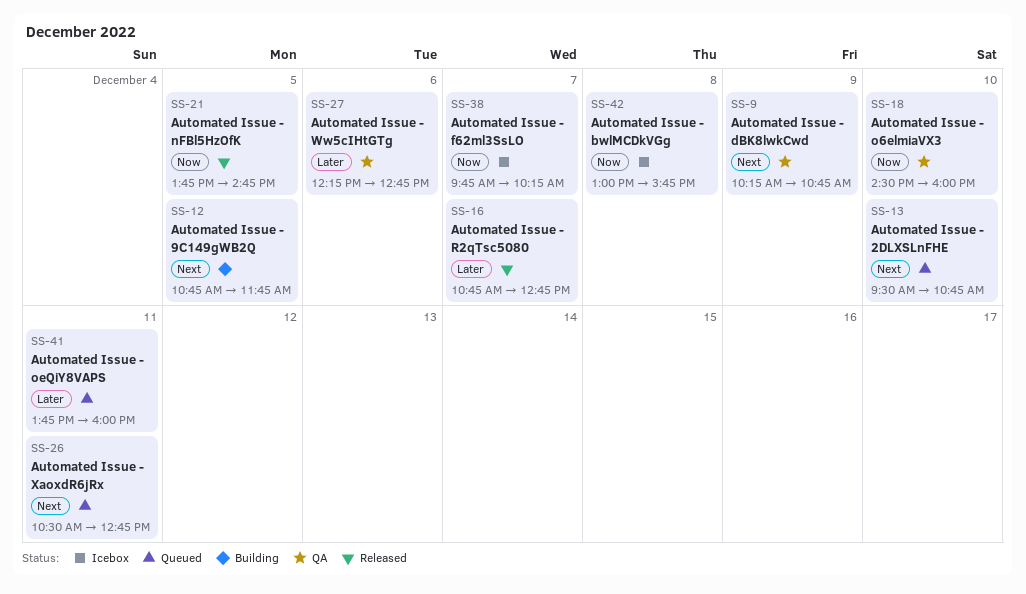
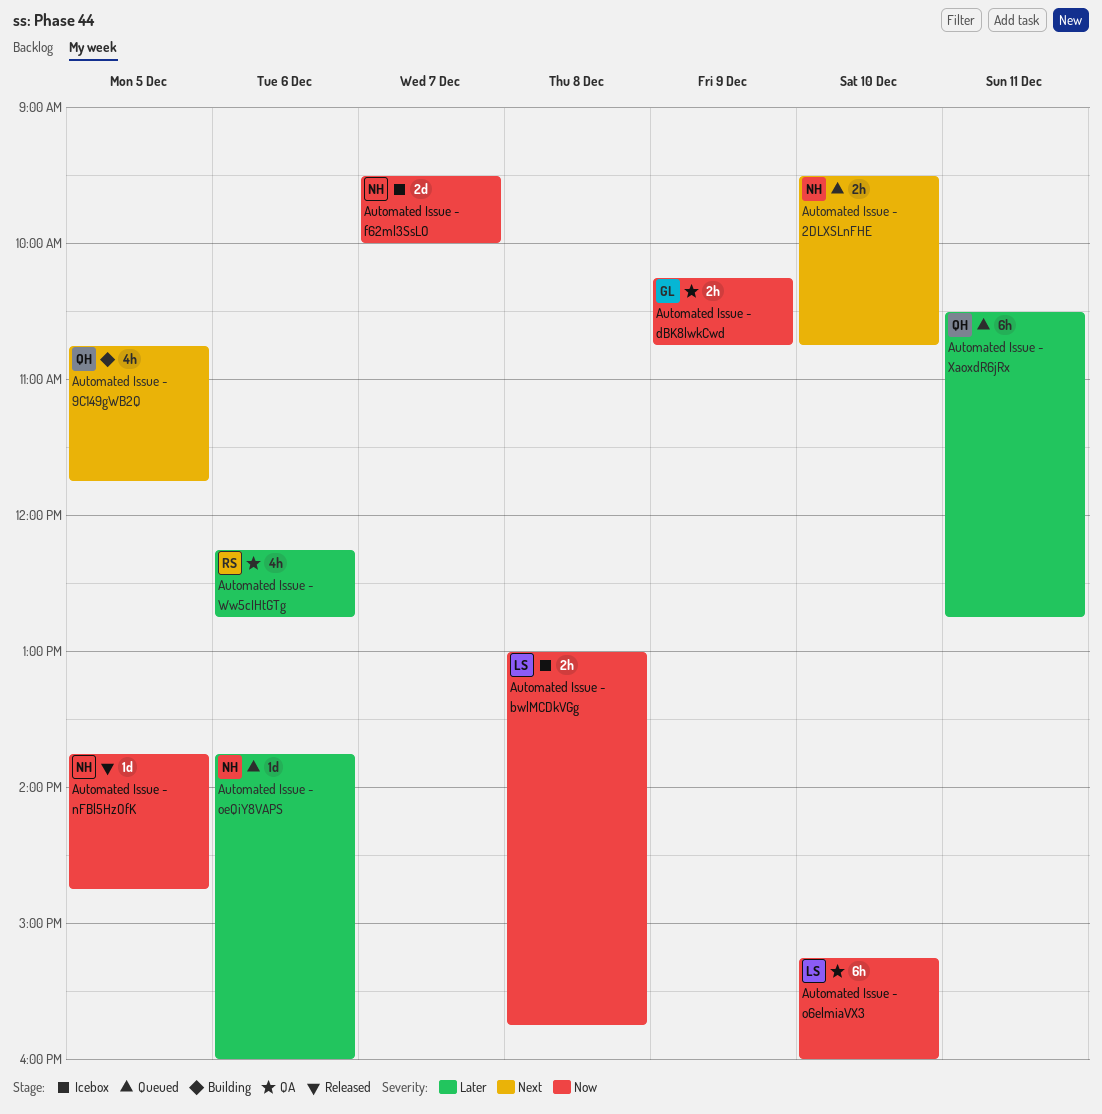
Automated Issue - dBK8lwkCwd, priority: Next -> Now
Automated Issue - f62ml3SsLO, begins: 09:45 -> 09:30
Automated Issue - f62ml3SsLO, ends: 10:15 -> 10:00
Automated Issue - o6elmiaVX3, begins: 14:30 -> 15:15
Automated Issue - oeQiY8VAPS, day: Dec 11 -> Dec 6
Automated Issue - R2qTsc5080: present -> none
Automated Issue - XaoxdR6jRx, priority: Next -> Later

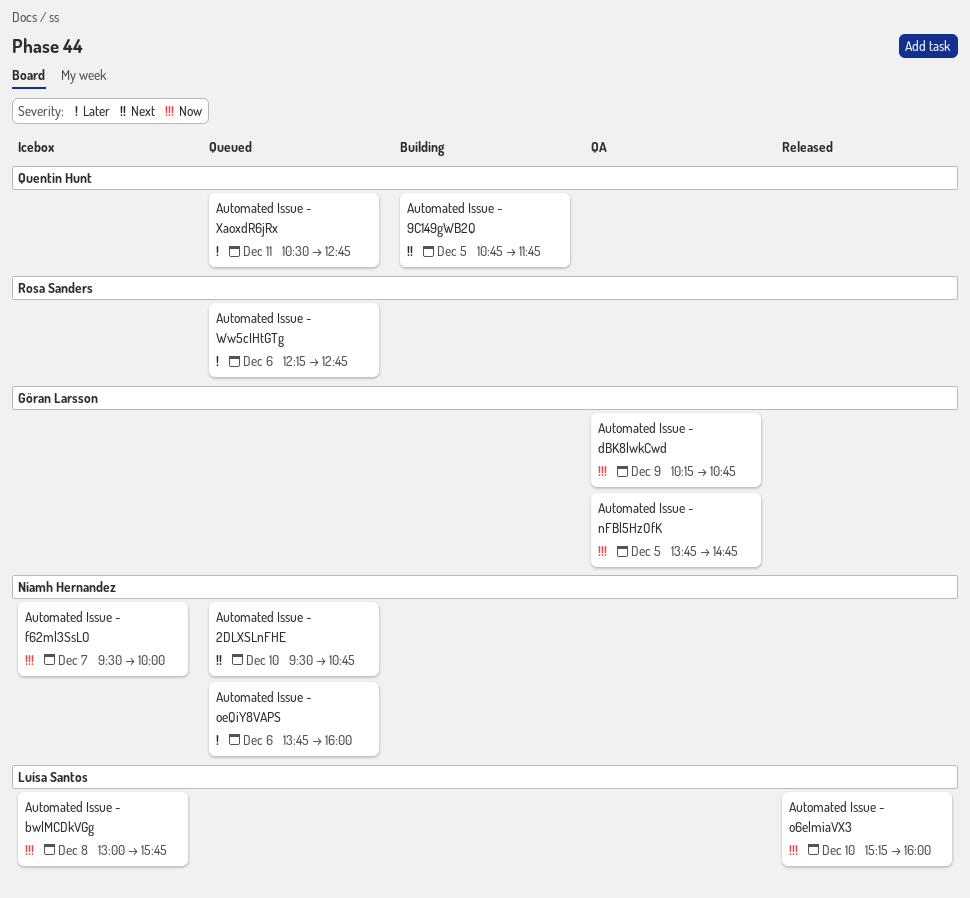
Automated Issue - nFBl5HzOfK, status: Released -> QA
Automated Issue - nFBl5HzOfK, owner: Niamh Hernandez -> Göran Larsson
Automated Issue - o6elmiaVX3, status: QA -> Released
Automated Issue - Ww5cIHtGTg, status: QA -> Queued

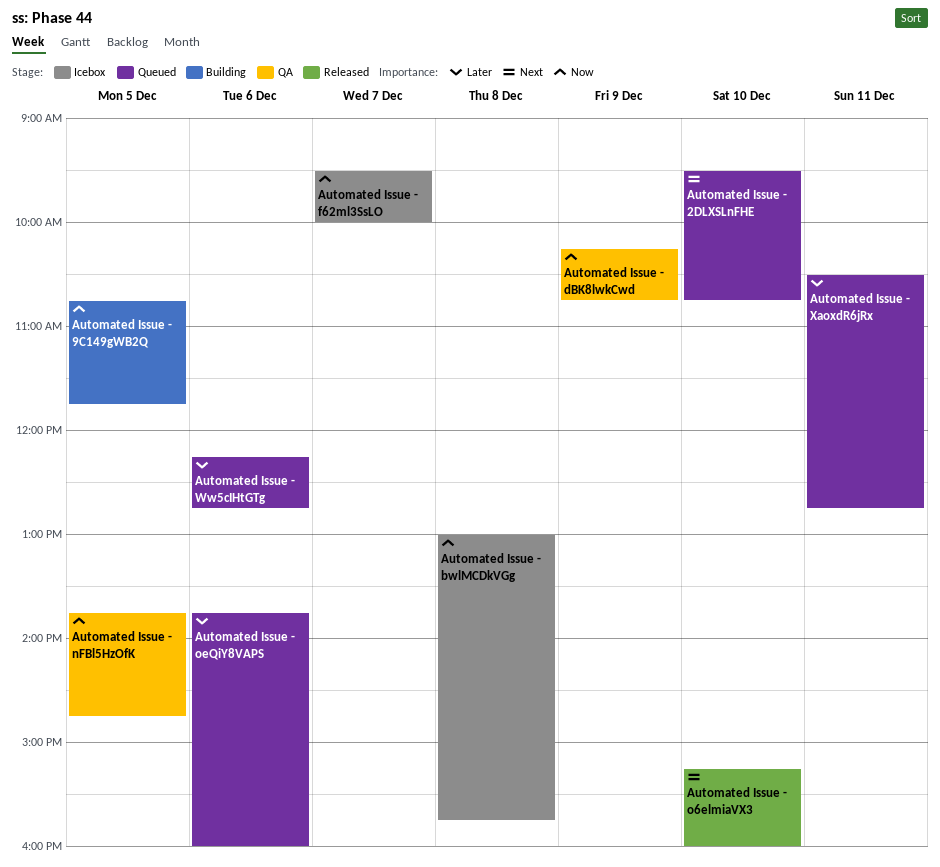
Automated Issue - 9C149gWB2Q, priority: Next -> Now
Automated Issue - o6elmiaVX3, priority: Now -> Next

